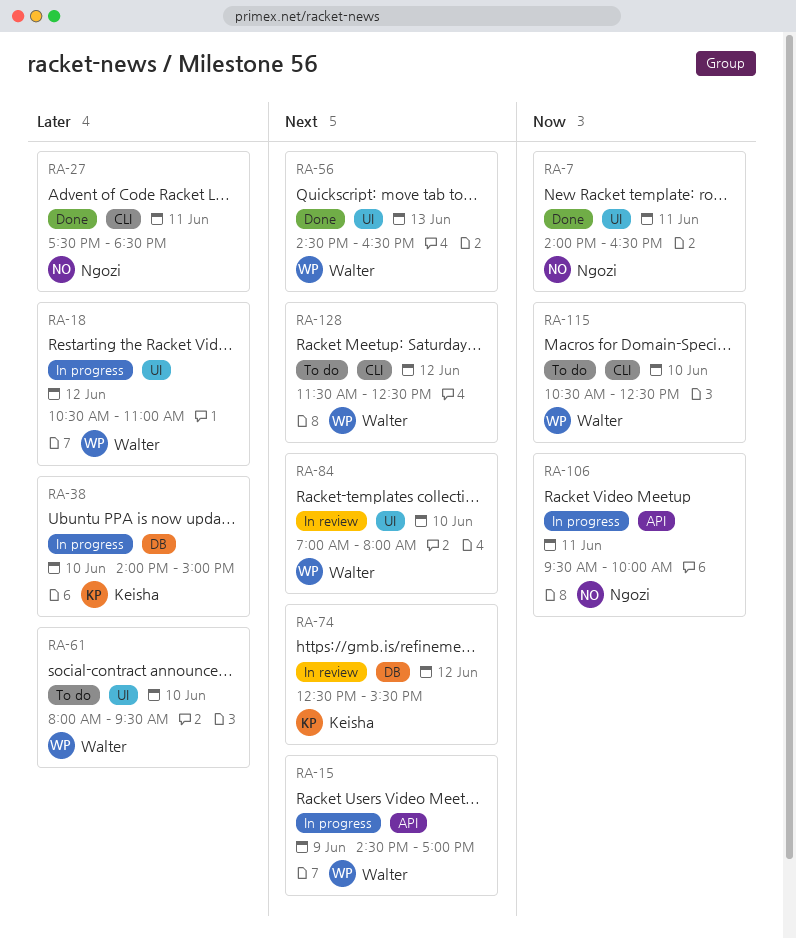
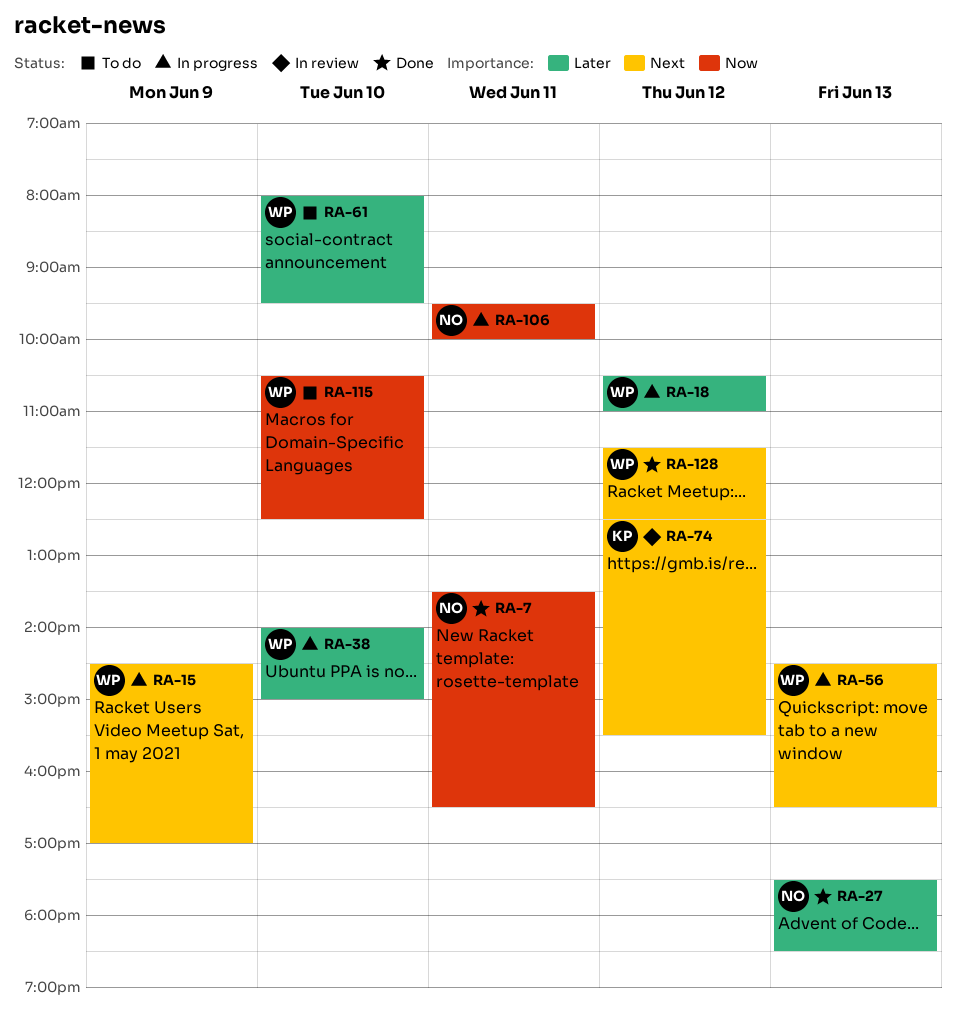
RA-7, begins: 14:00 -> 13:30
RA-27, day: Jun 11 -> Jun 13
RA-38, owner: Keisha -> Walter
RA-56, status: Done -> In progress
RA-84: present -> none
RA-128, status: To do -> Done

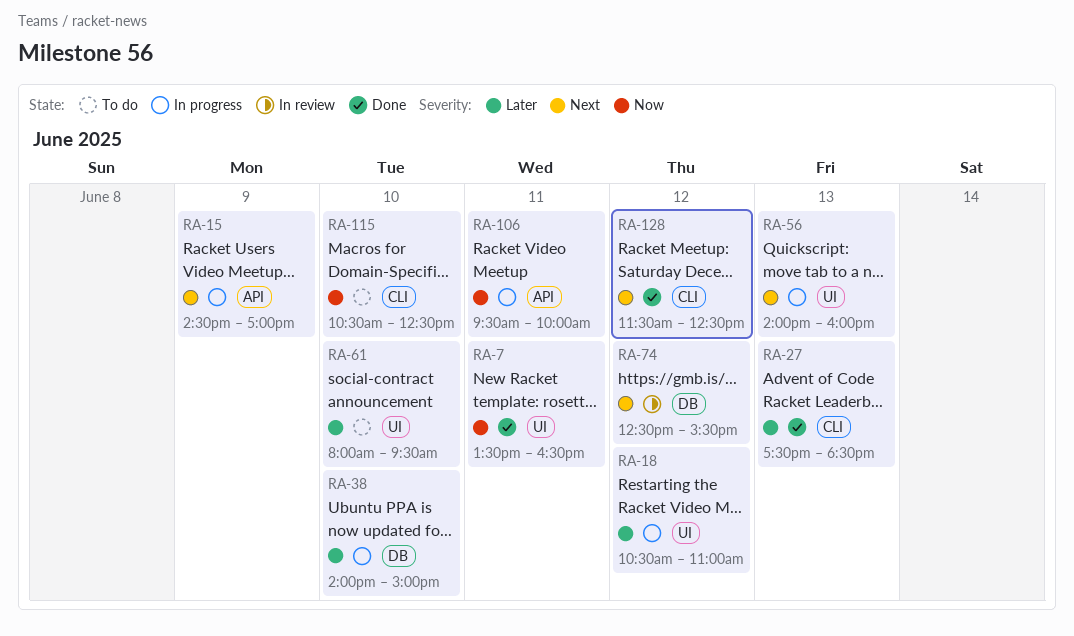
RA-56, begins: 14:30 -> 14:00
RA-56, ends: 16:30 -> 16:00

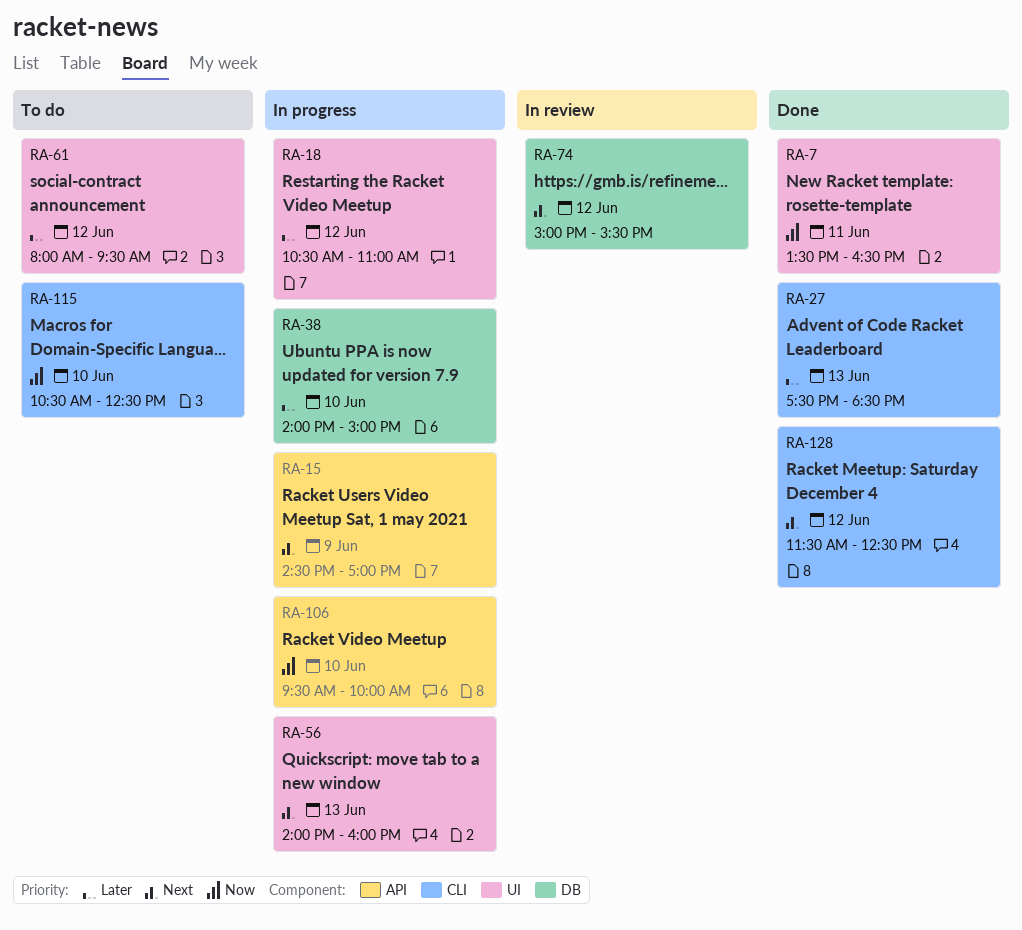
RA-61, day: Jun 10 -> Jun 12
RA-74, begins: 12:30 -> 15:00
RA-106, day: Jun 11 -> Jun 10

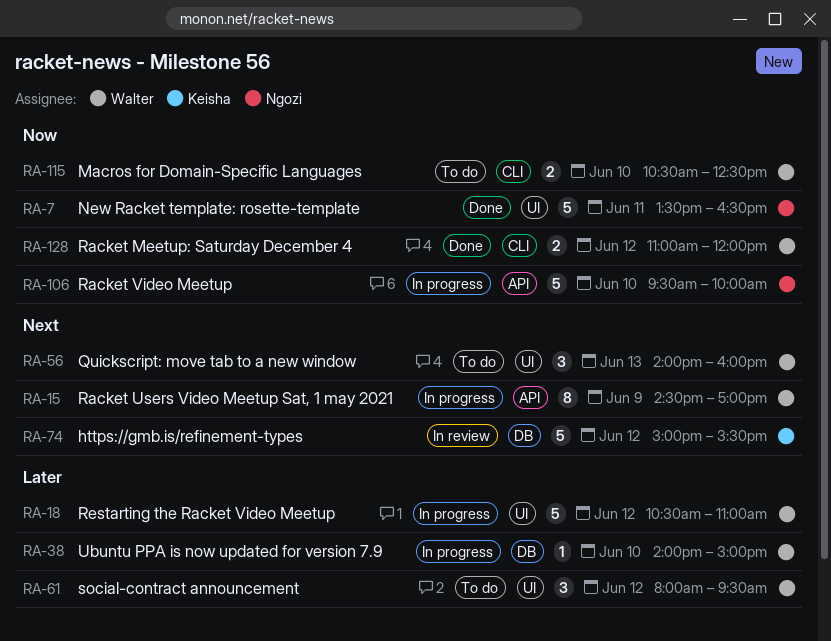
RA-27: present -> none
RA-56, status: In progress -> To do
RA-128, priority: Next -> Now
RA-128, begins: 11:30 -> 11:00
RA-128, ends: 12:30 -> 12:00

